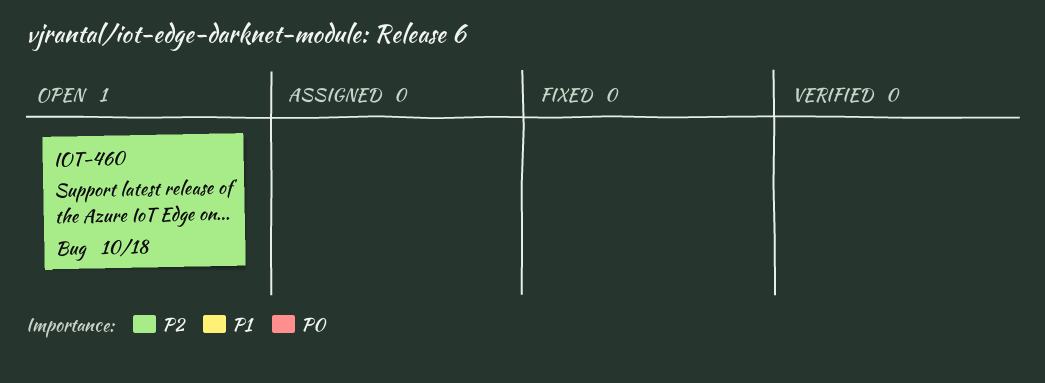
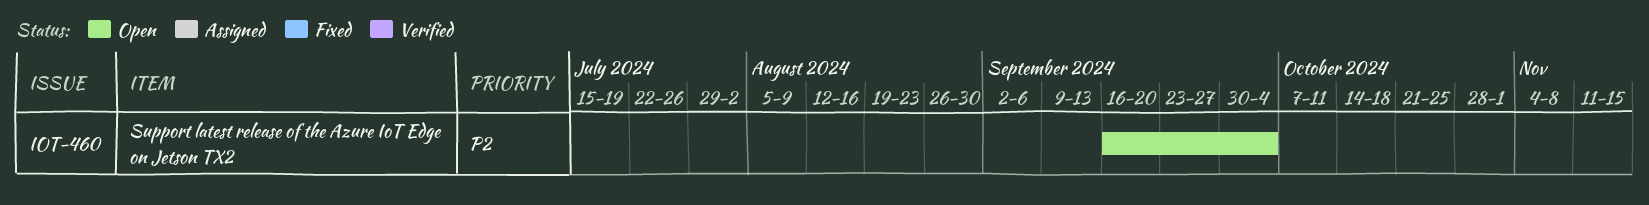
IOT-460, due: Oct 18 -> Oct 4

